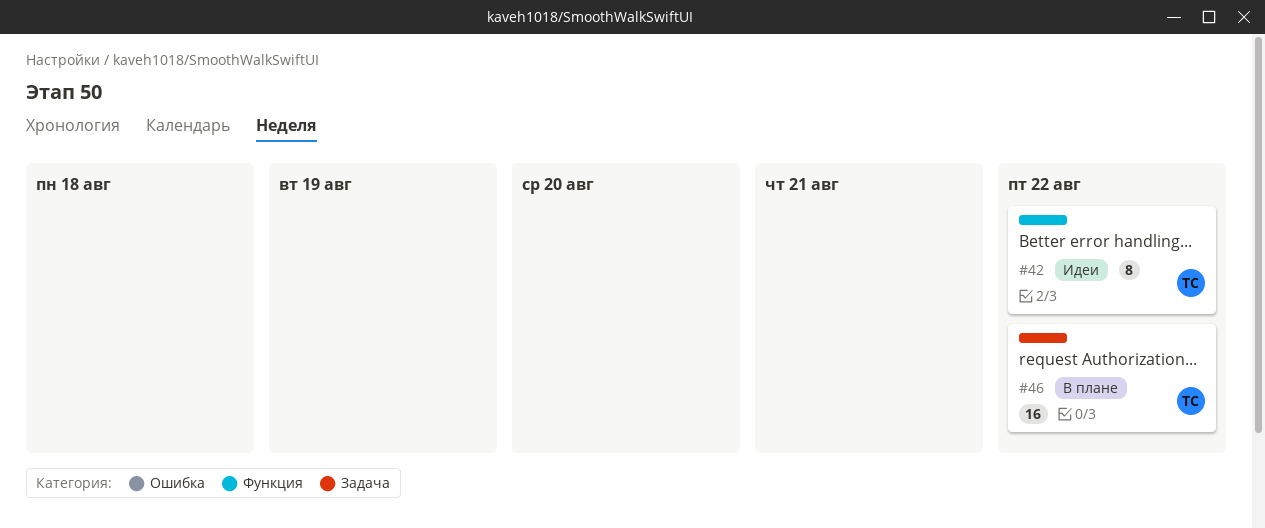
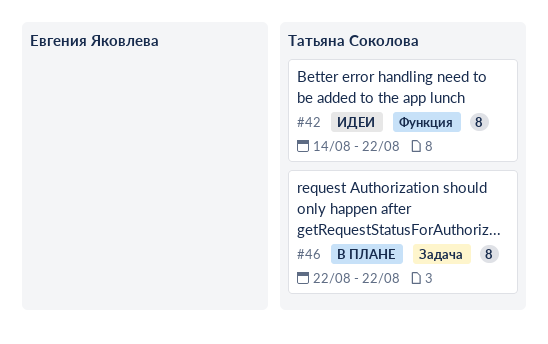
#46, estimate: 16 -> 8

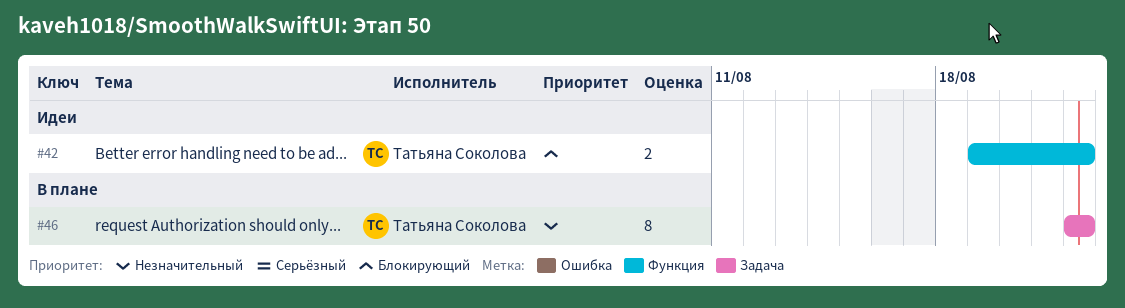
#42, estimate: 8 -> 2
#42, start: Aug 14 -> Aug 19

